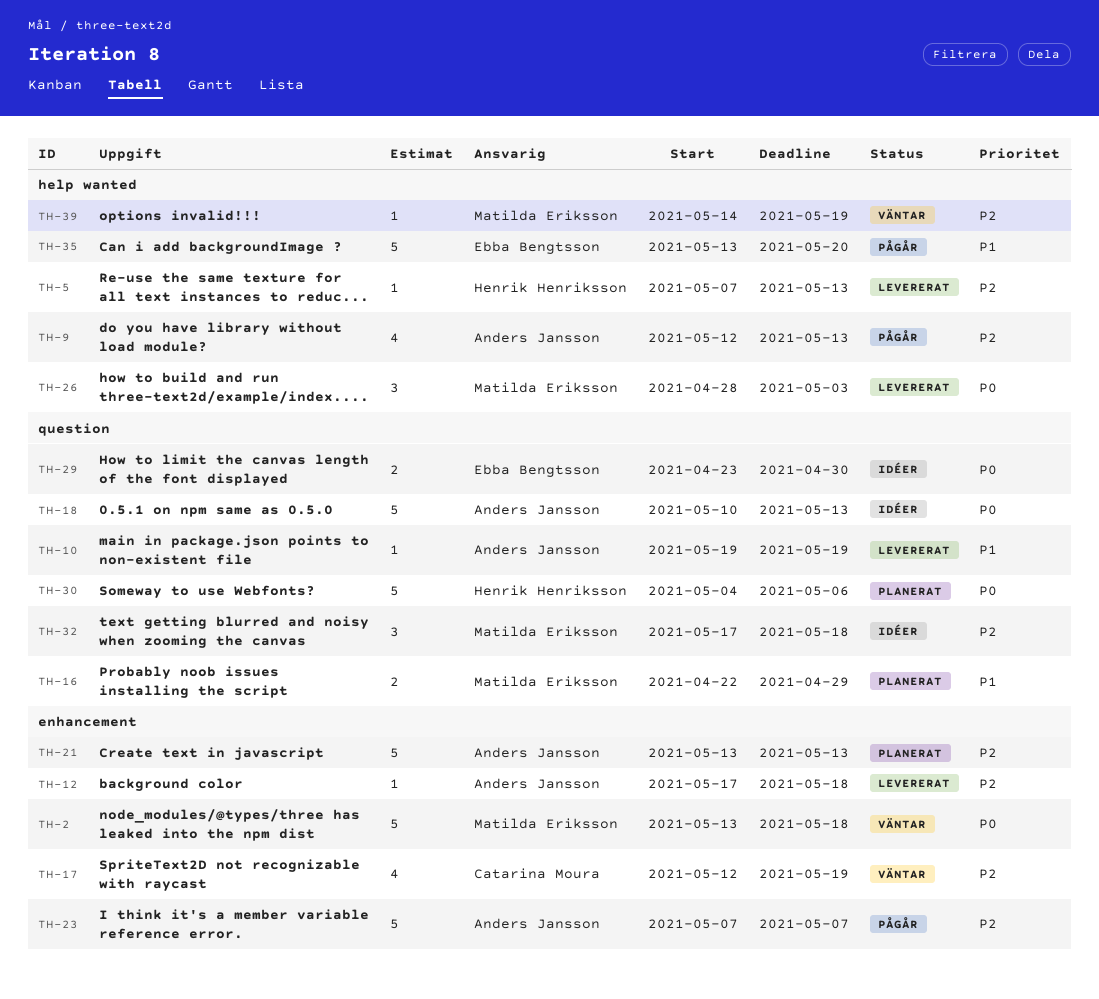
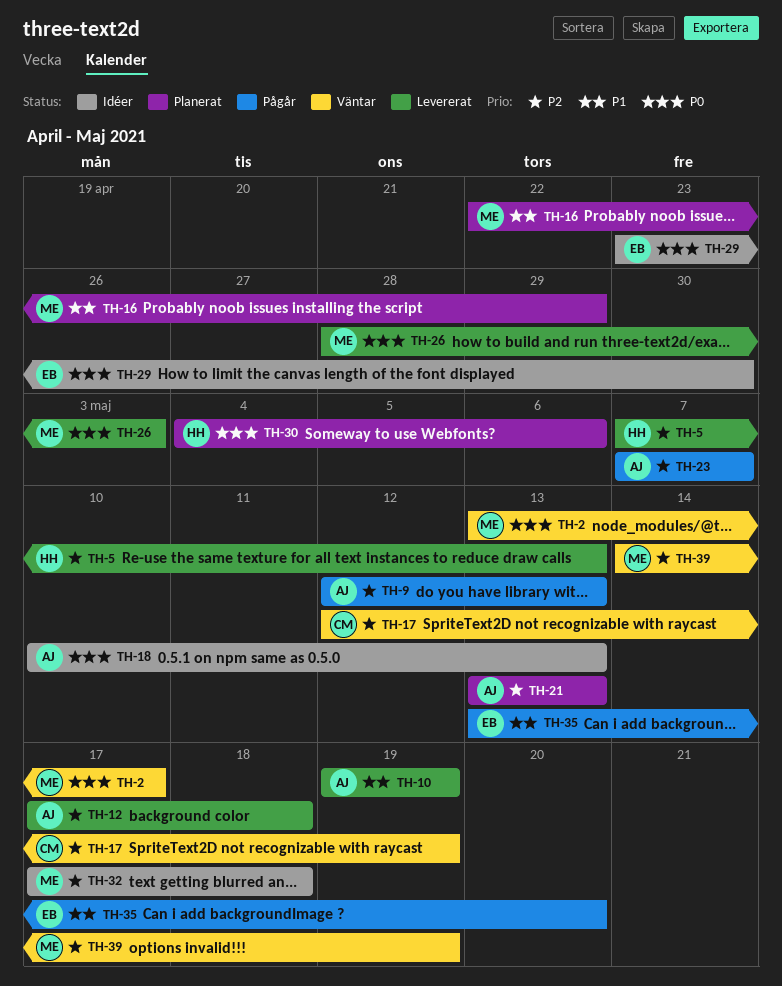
TH-2, due: May 18 -> May 17

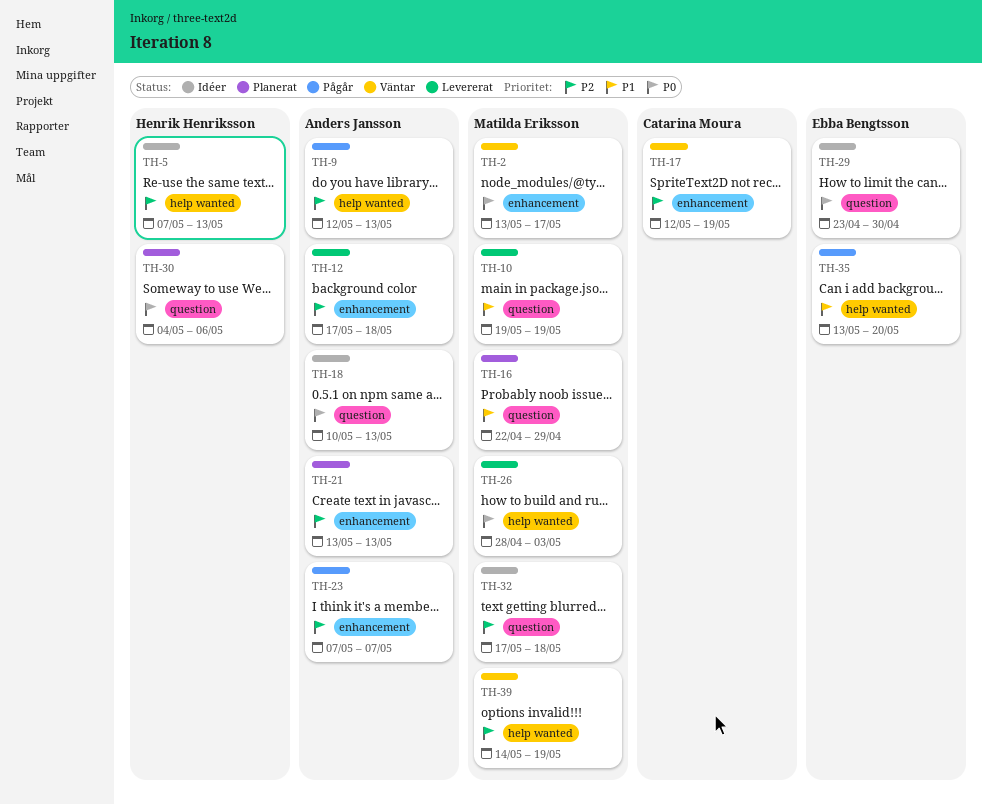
TH-5, status: Levererat -> Idéer
TH-10, owner: Anders Jansson -> Matilda Eriksson

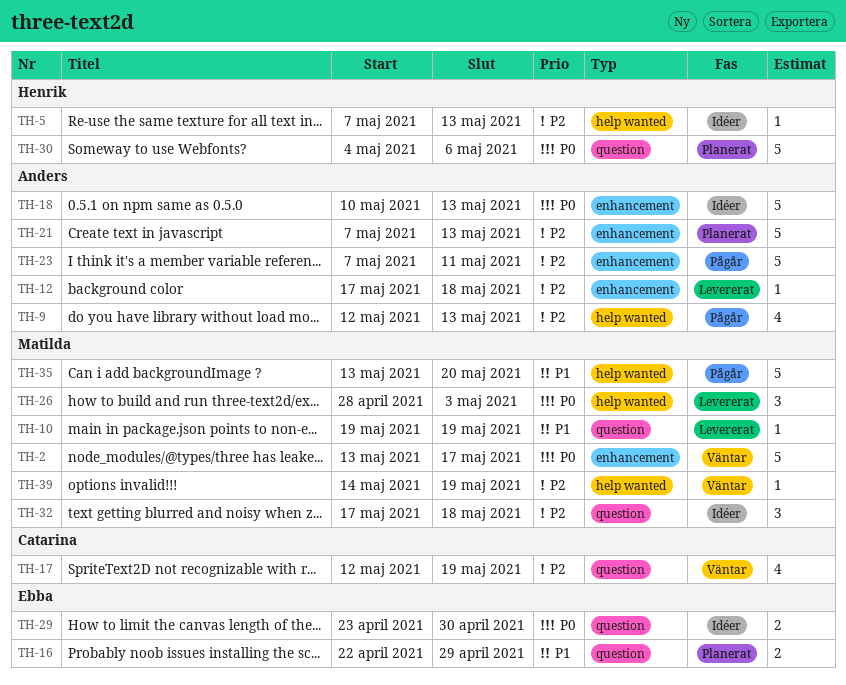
TH-16, owner: Matilda Eriksson -> Ebba Bengtsson
TH-17, label: enhancement -> question
TH-18, label: question -> enhancement
TH-21, start: May 13 -> May 7
TH-23, due: May 7 -> May 11
TH-35, owner: Ebba Bengtsson -> Matilda Eriksson

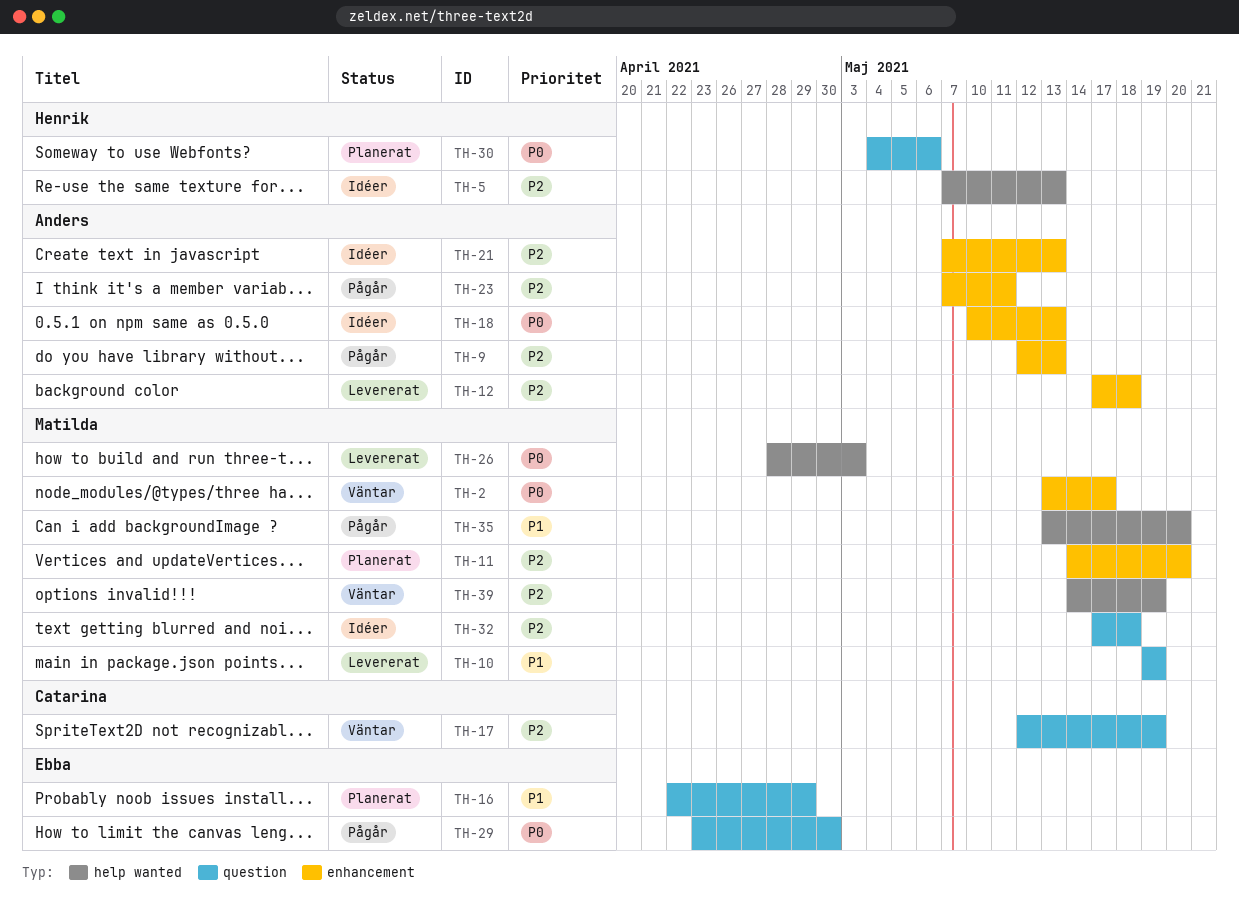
TH-9, label: help wanted -> enhancement
TH-11: none -> present
TH-21, status: Planerat -> Idéer
TH-29, status: Idéer -> Pågår

